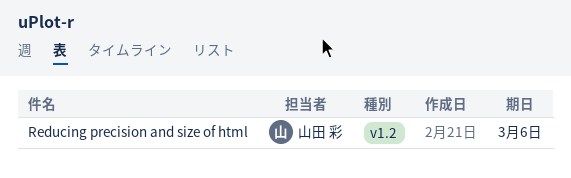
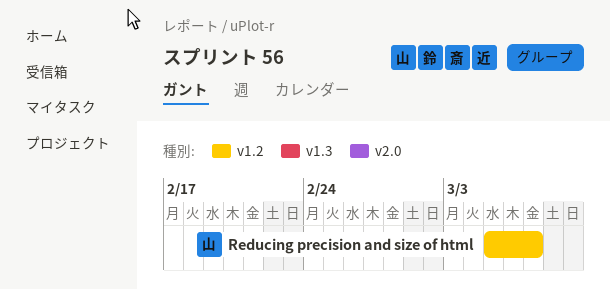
Reducing precision and size of html, due: Mar 6 -> Mar 7

